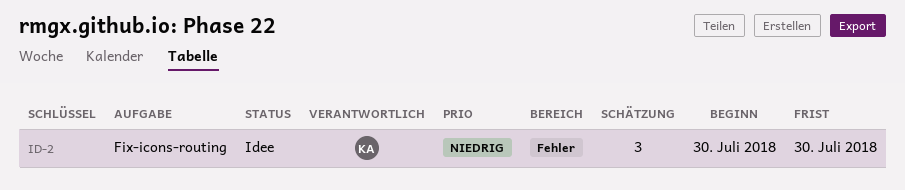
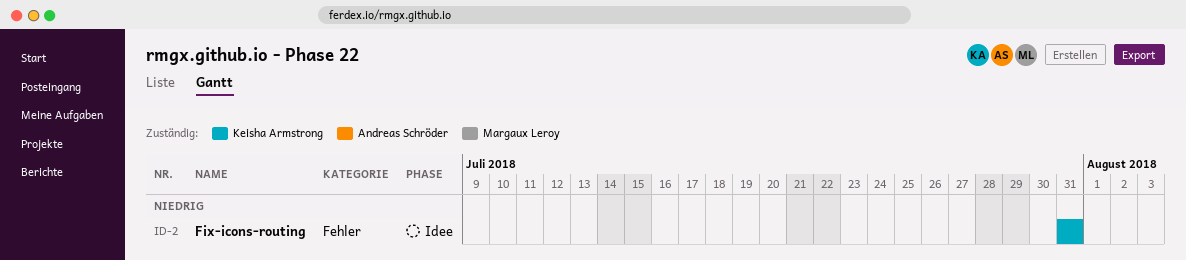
ID-2, start: Jul 30 -> Jul 31
ID-2, due: Jul 30 -> Jul 31

